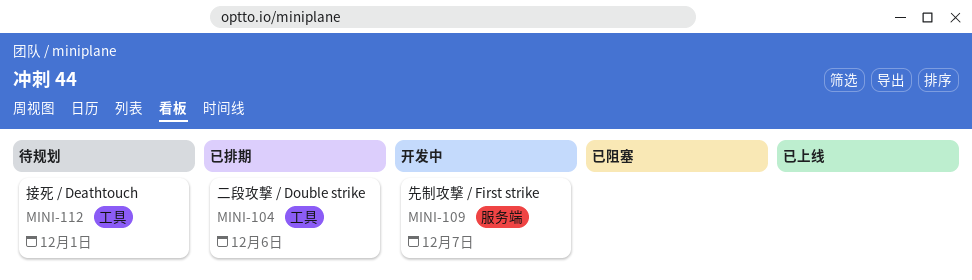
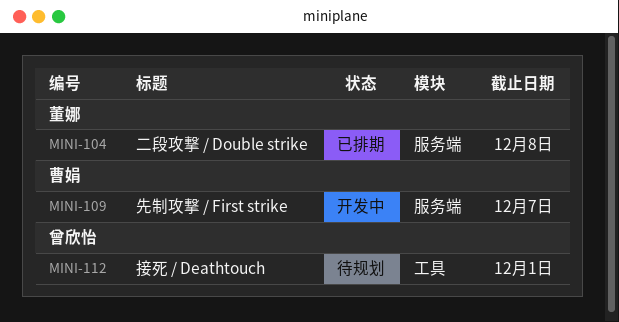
MINI-104, label: 工具 -> 服务端
MINI-104, due: Dec 6 -> Dec 8

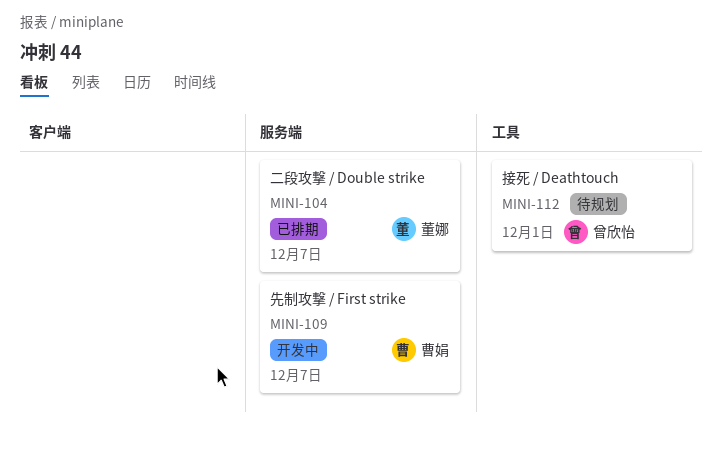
MINI-104, due: Dec 8 -> Dec 7

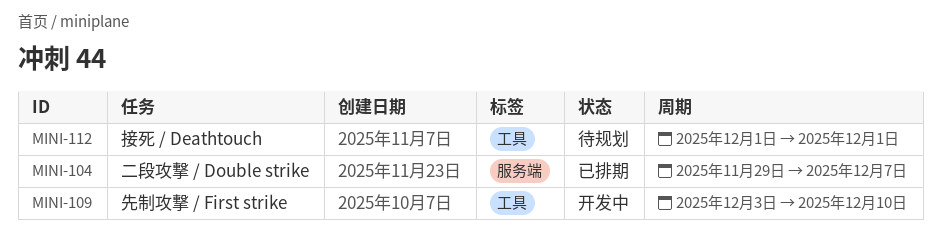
MINI-109, label: 服务端 -> 工具
MINI-109, due: Dec 7 -> Dec 10

